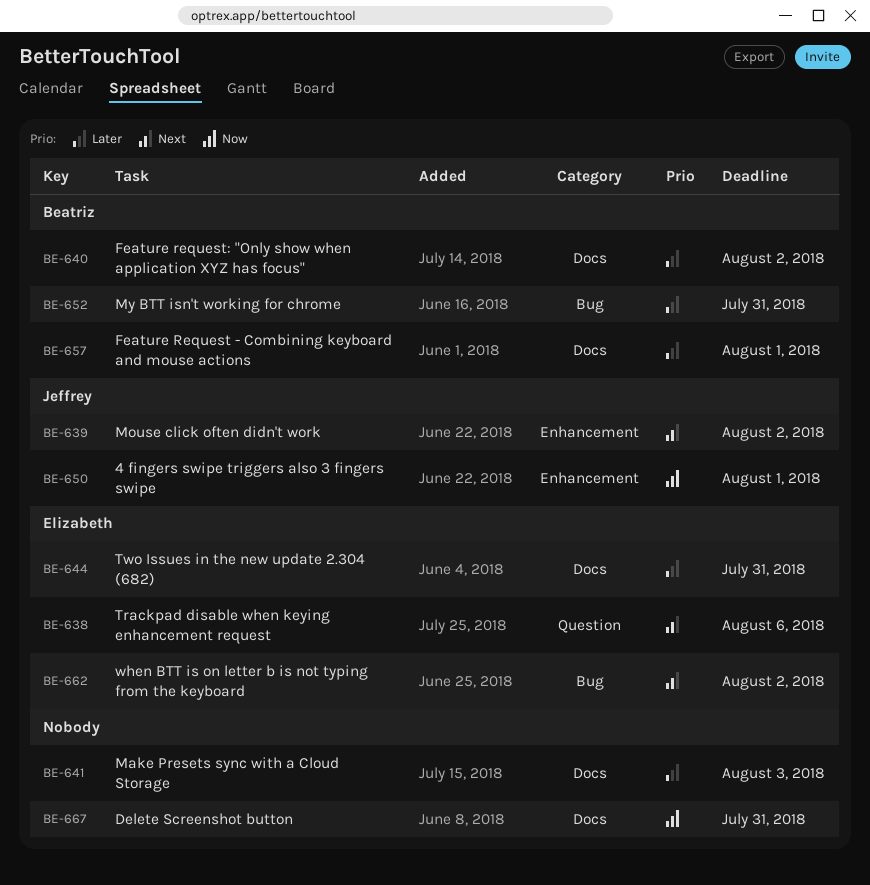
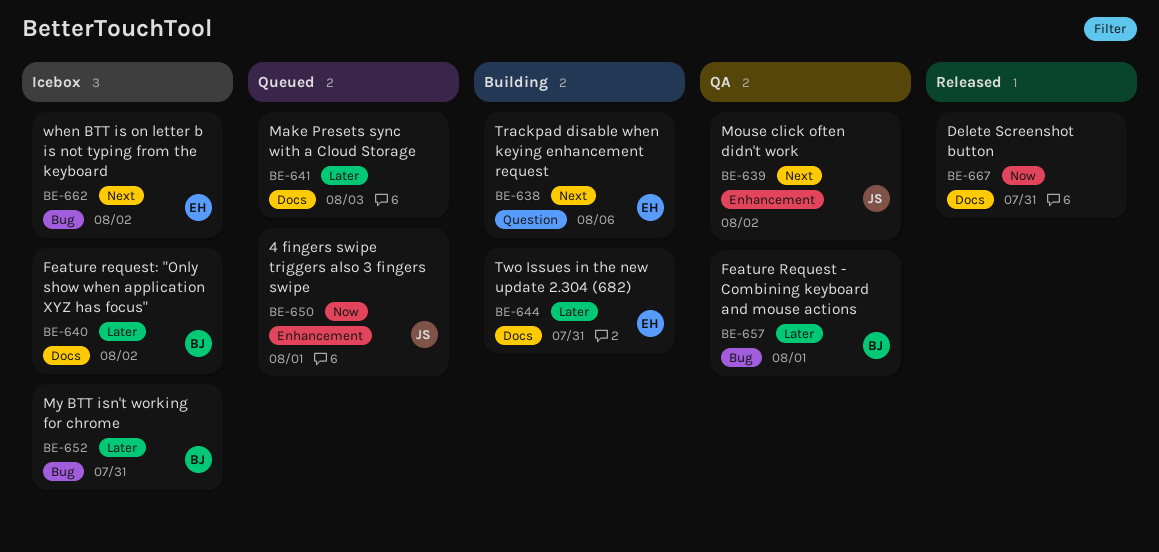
BE-657, label: Docs -> Bug

